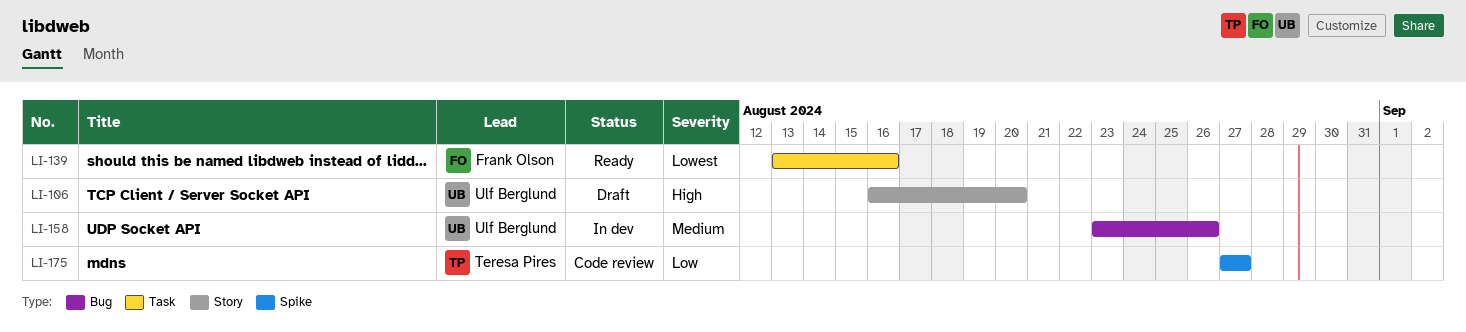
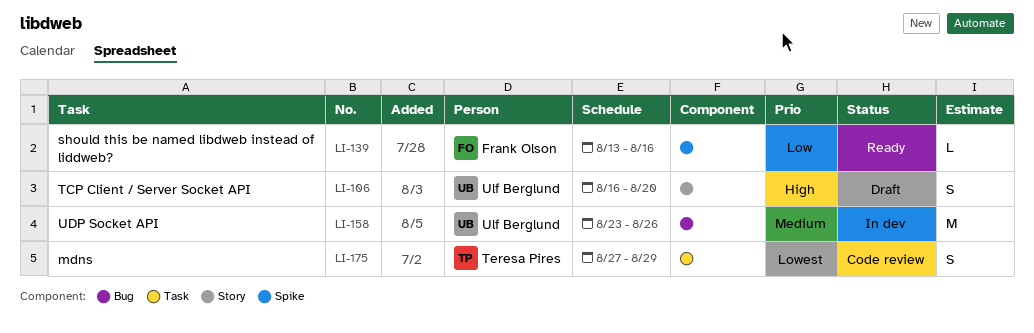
LI-139, priority: Lowest -> Low
LI-139, label: Task -> Spike
LI-175, priority: Low -> Lowest
LI-175, label: Spike -> Task
LI-175, due: Aug 27 -> Aug 29

